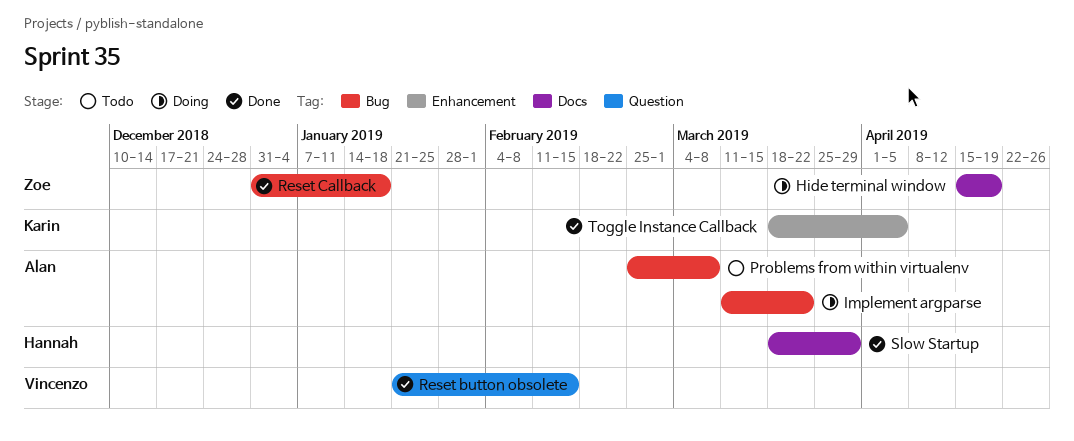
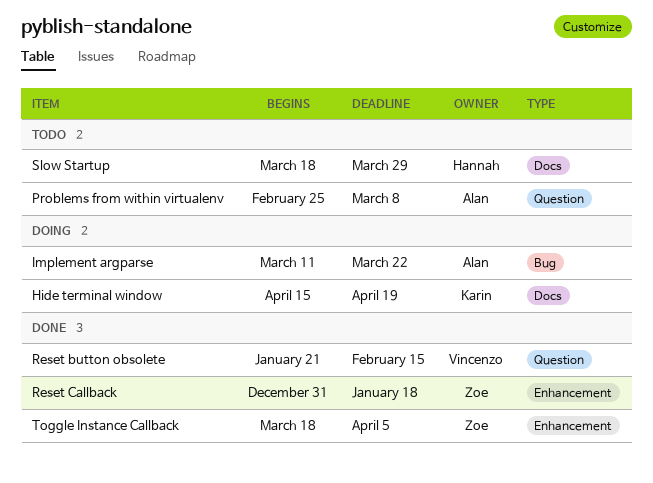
Hide terminal window, owner: Zoe -> Karin
Problems from within virtualenv, label: Bug -> Question
Reset Callback, label: Bug -> Enhancement
Slow Startup, status: Done -> Todo
Toggle Instance Callback, owner: Karin -> Zoe

